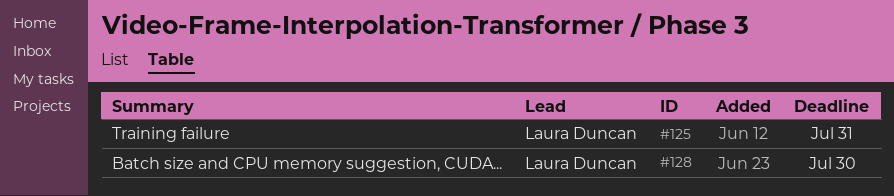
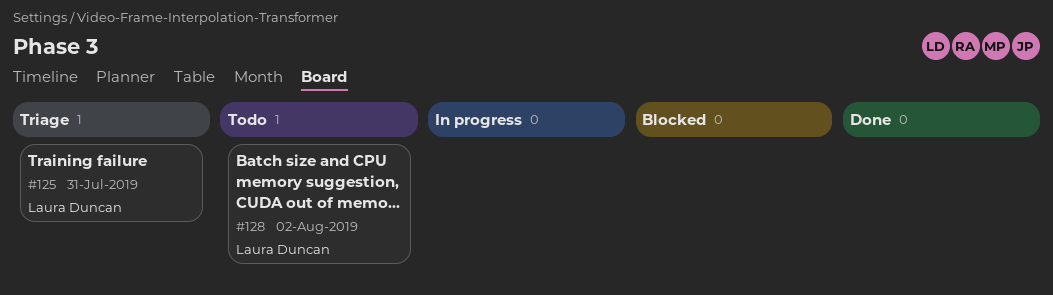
#128, due: Jul 30 -> Aug 2

